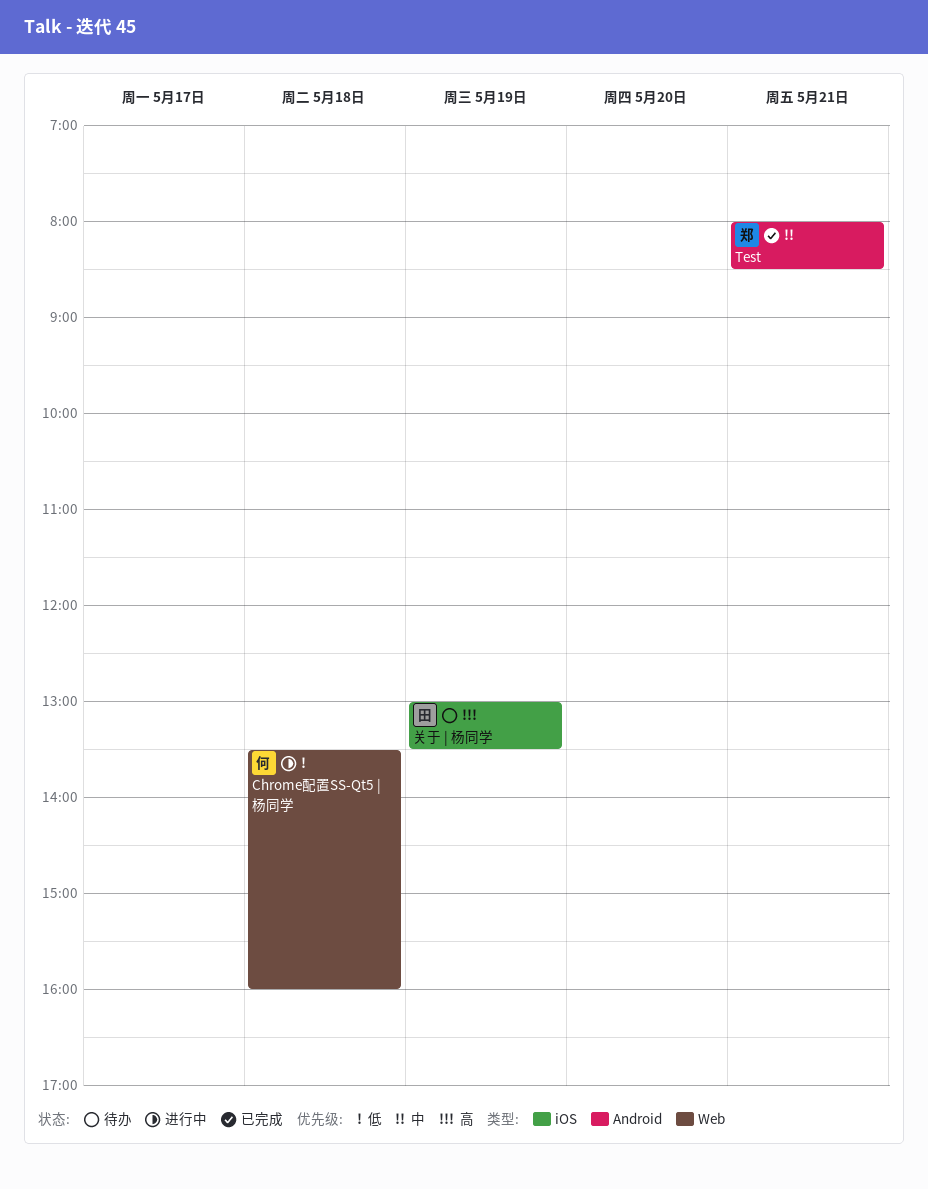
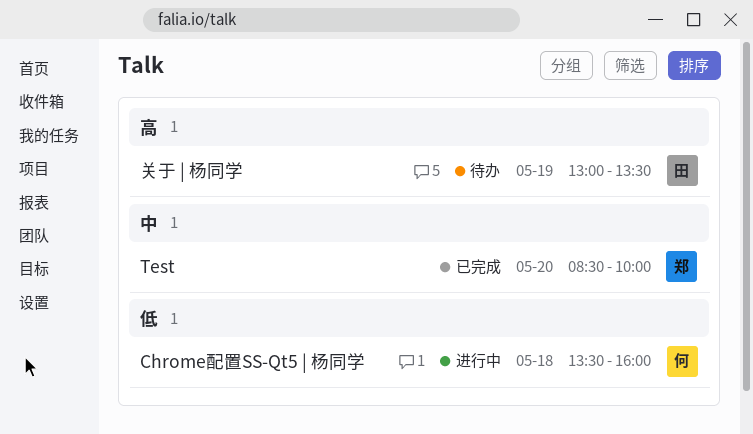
Test, day: May 21 -> May 20
Test, begins: 08:00 -> 08:30
Test, ends: 08:30 -> 10:00

